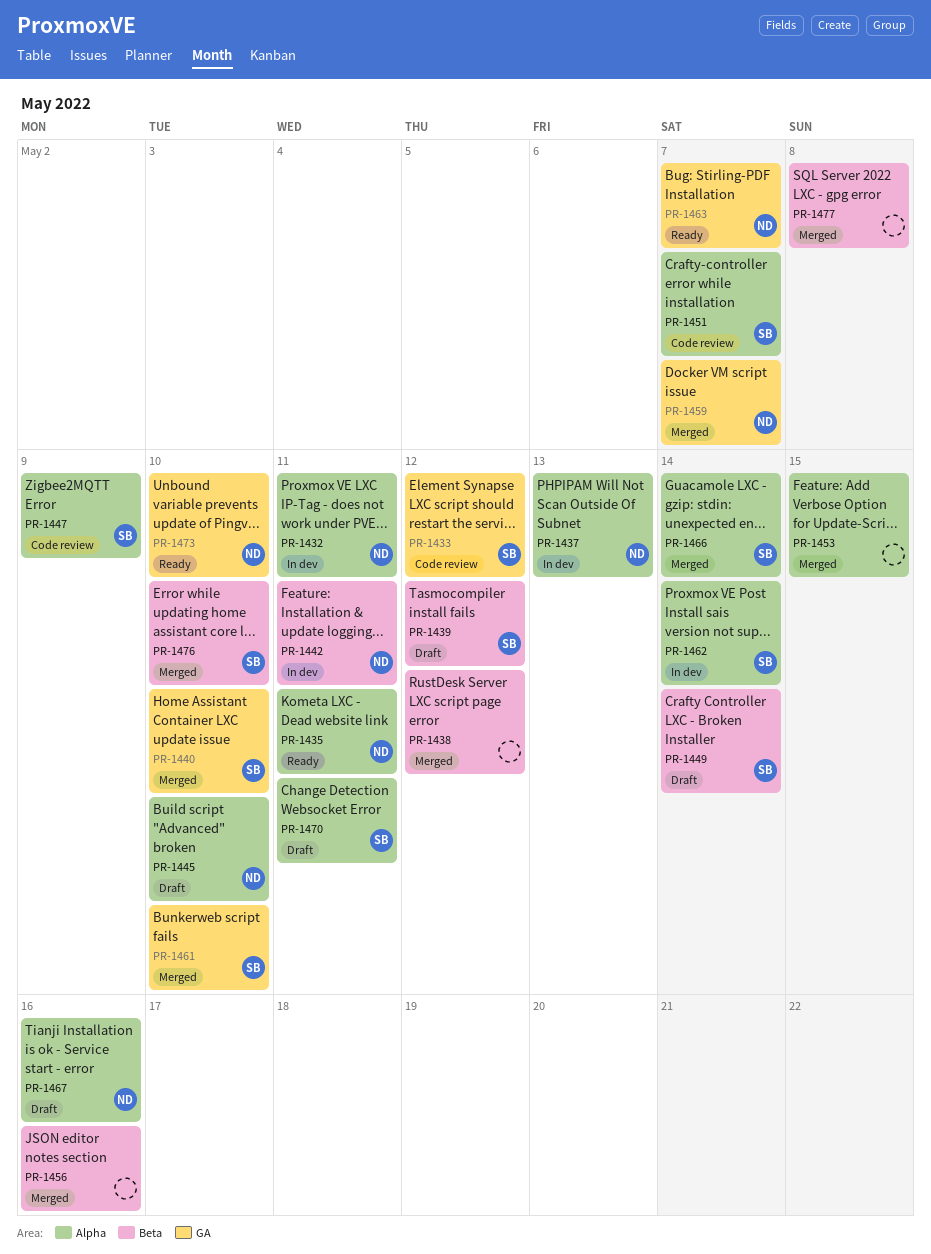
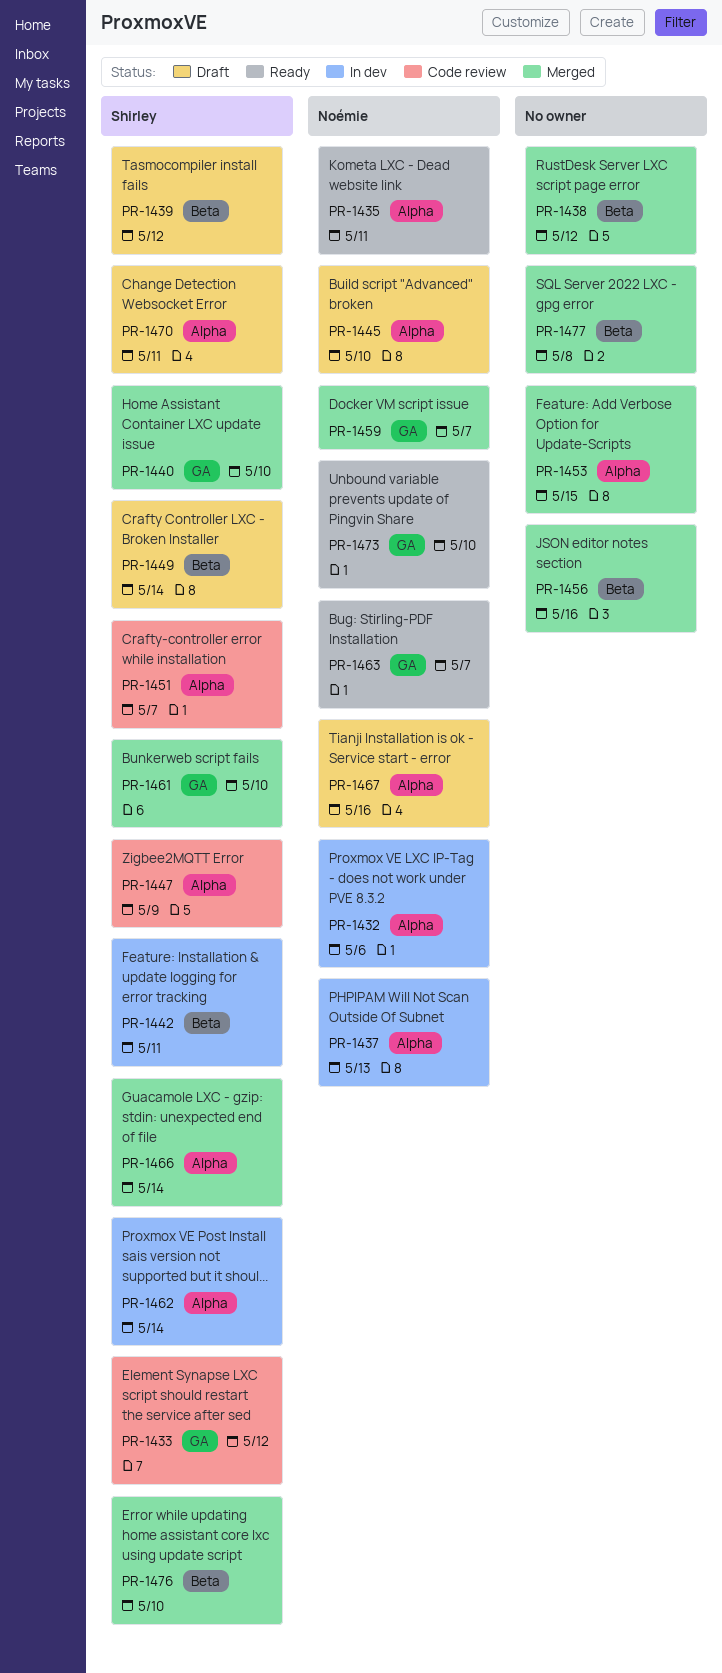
PR-1432, due: May 11 -> May 6
PR-1442, owner: Noémie -> Shirley

